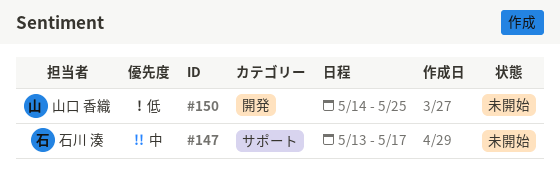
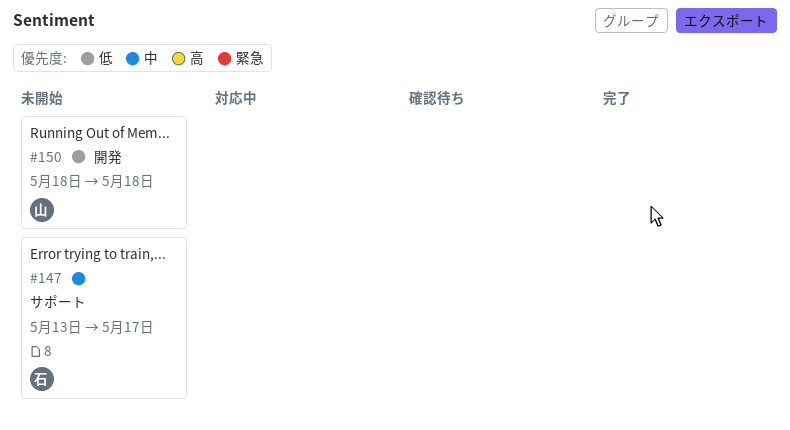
#150, start: May 14 -> May 18
#150, due: May 25 -> May 18

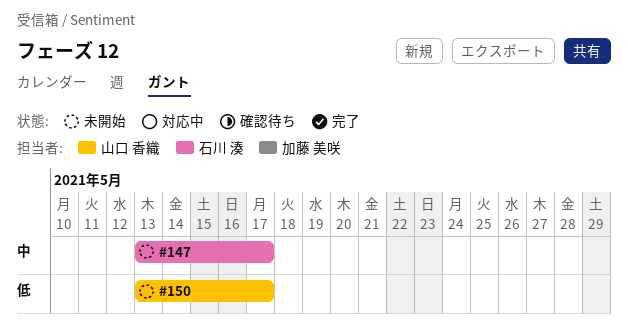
#150, start: May 18 -> May 13
#150, due: May 18 -> May 17

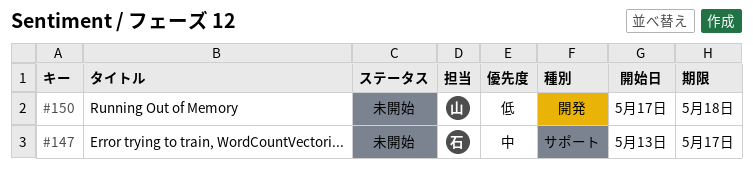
#150, start: May 13 -> May 17
#150, due: May 17 -> May 18

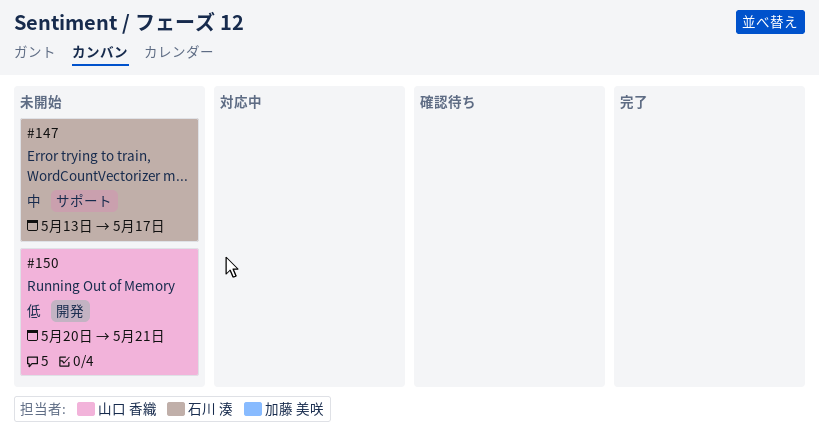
#150, start: May 17 -> May 20
#150, due: May 18 -> May 21

